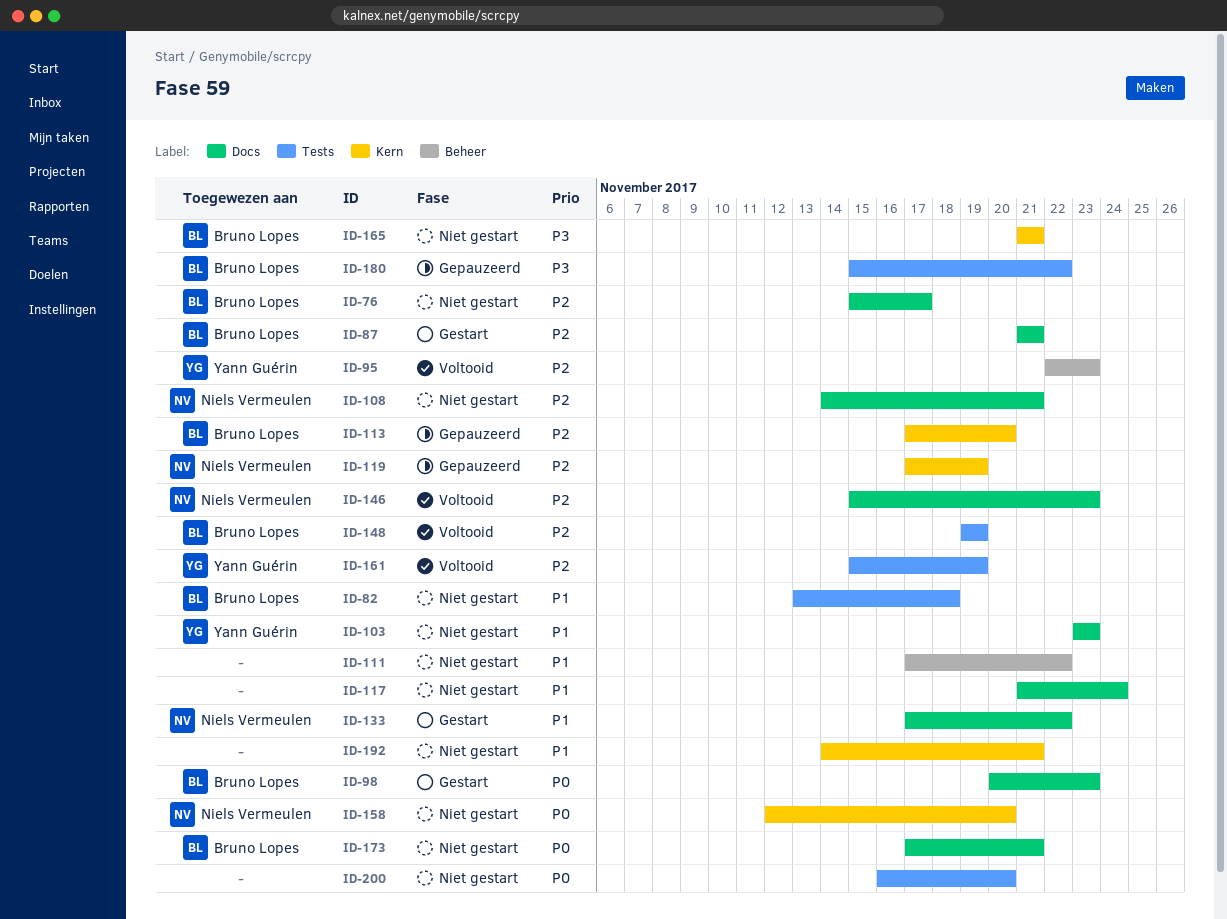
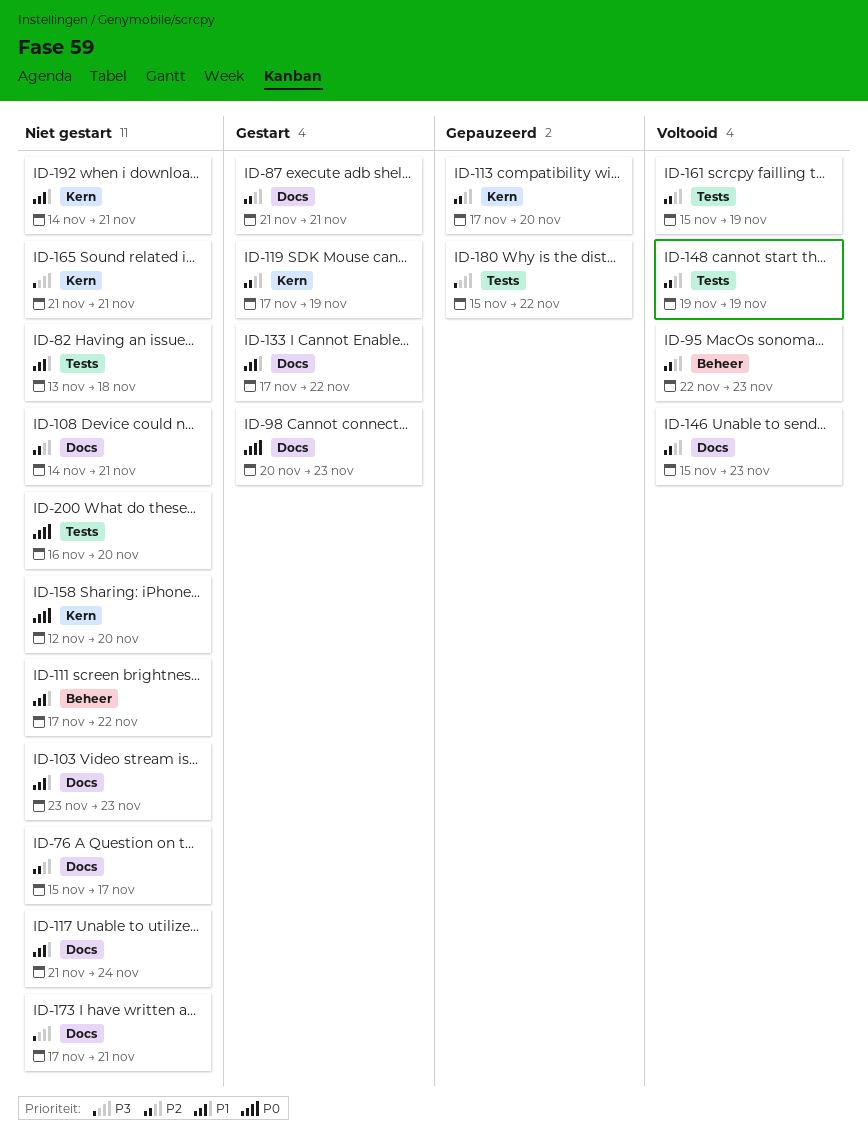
ID-119, status: Gepauzeerd -> Gestart
ID-173, priority: P0 -> P3

